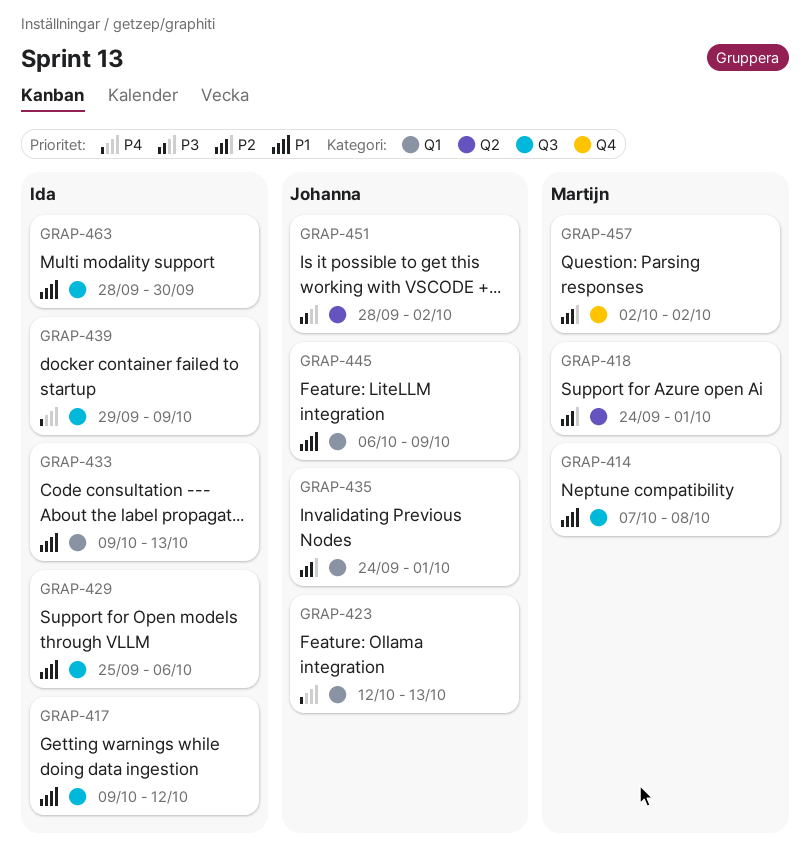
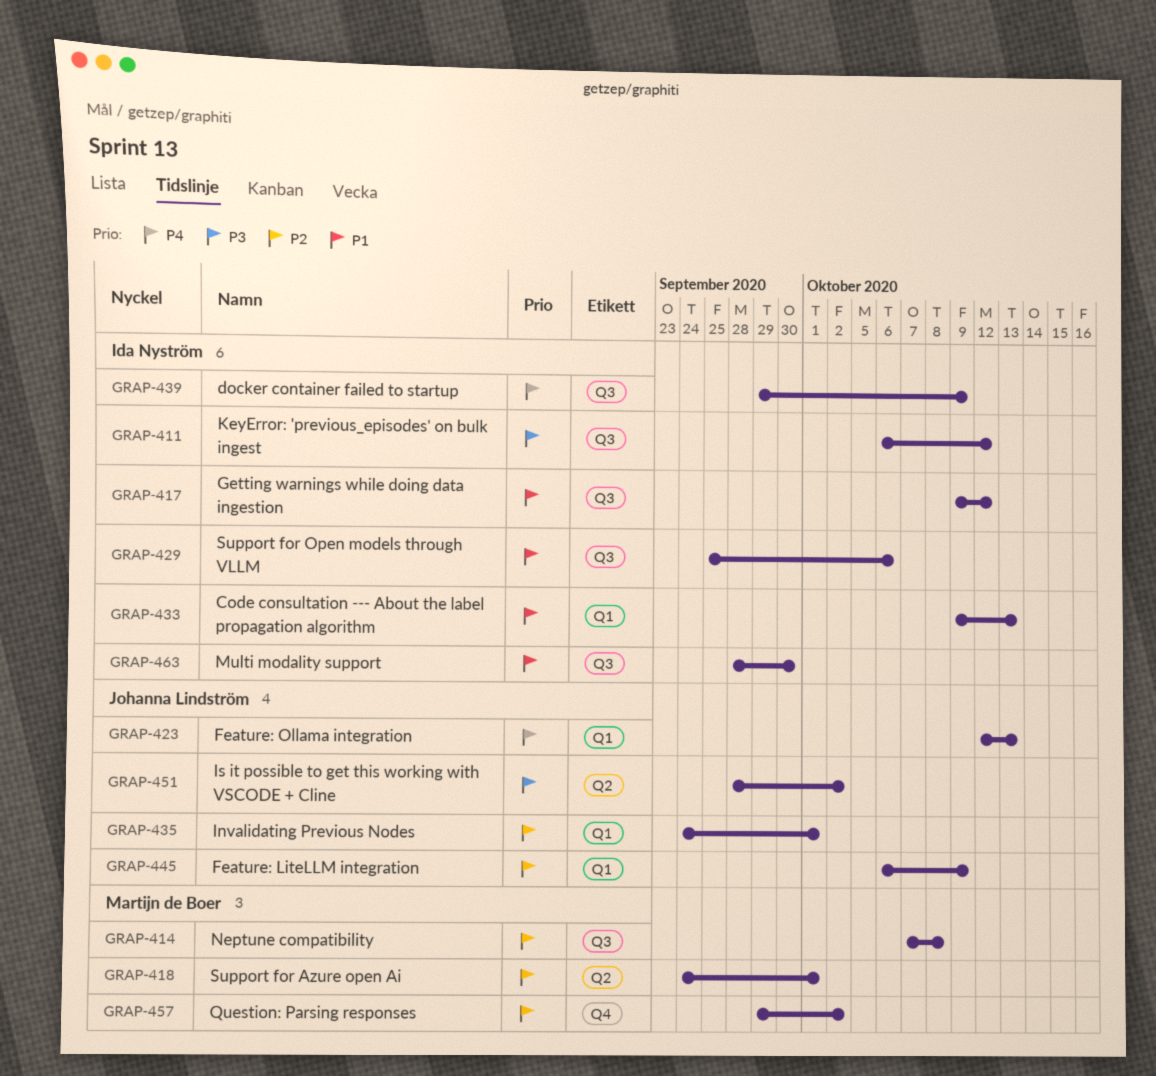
GRAP-411: none -> present
GRAP-414, priority: P1 -> P2
GRAP-445, priority: P1 -> P2
GRAP-457, start: Oct 2 -> Sep 29

